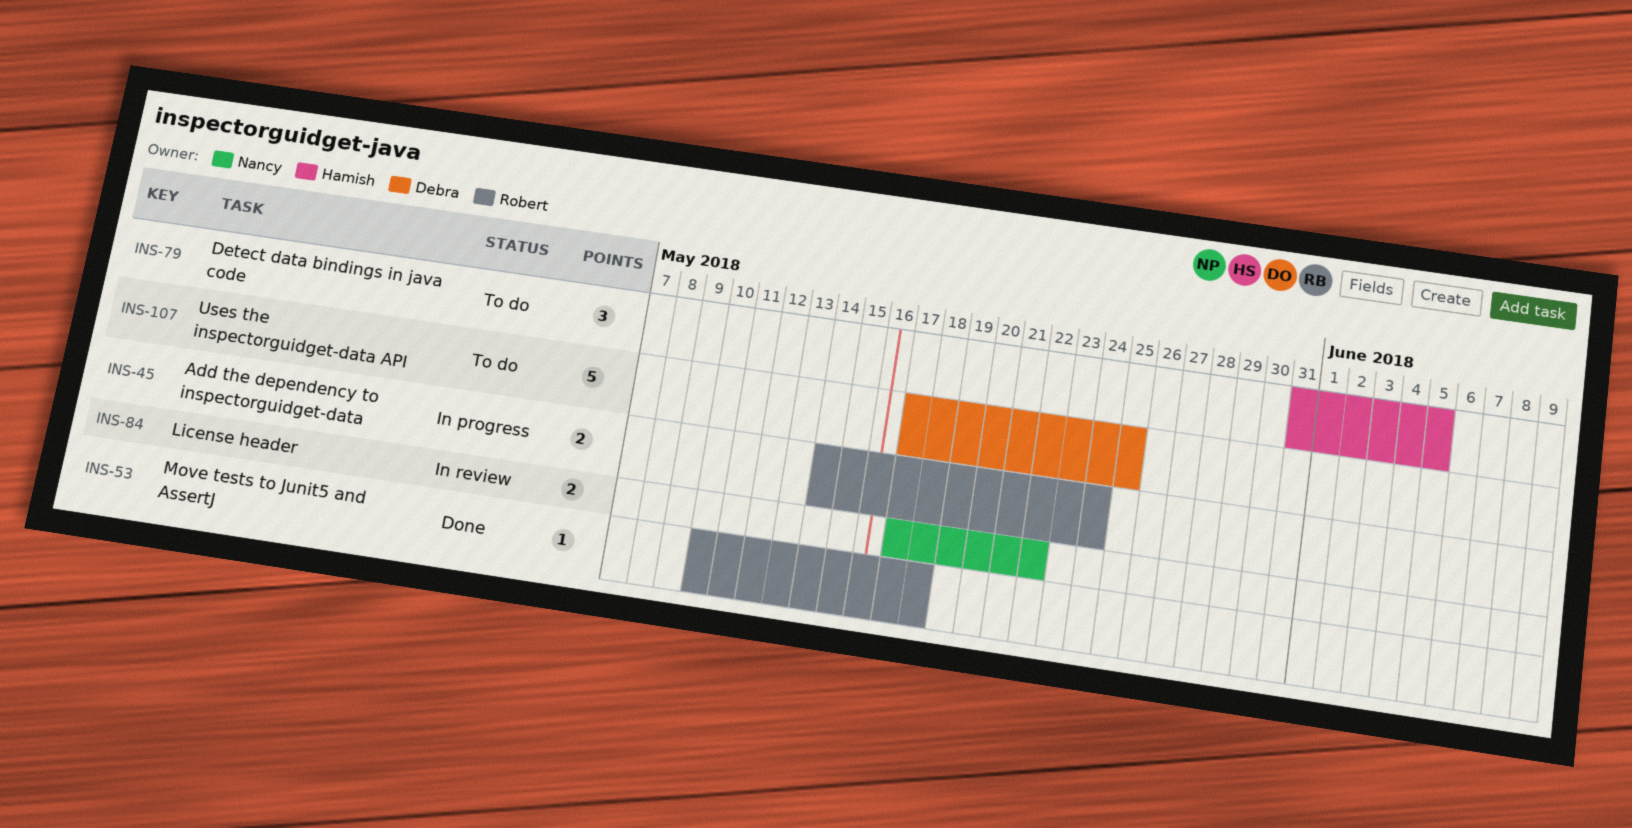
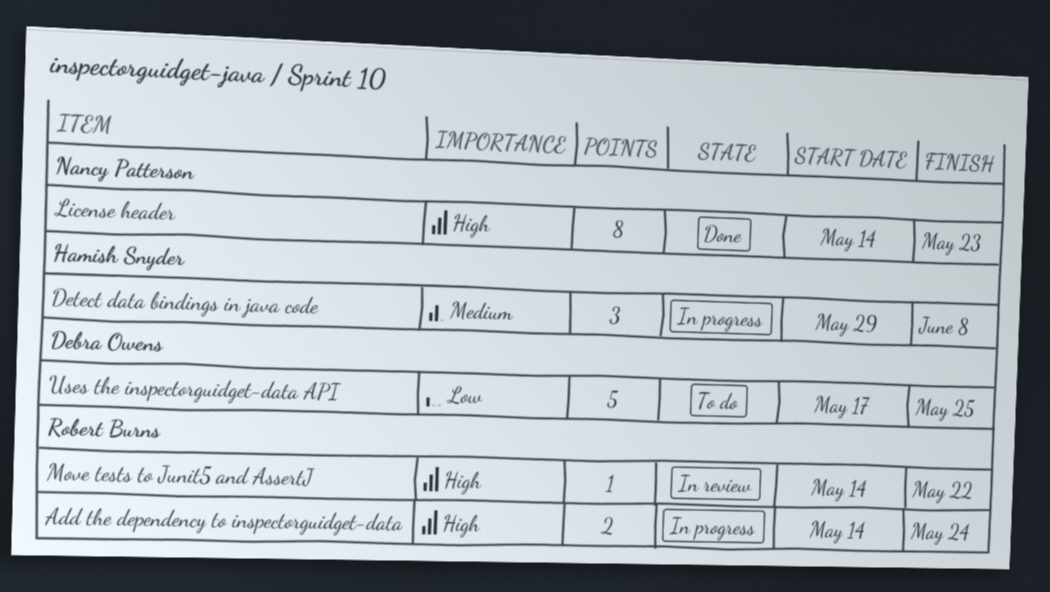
Detect data bindings in java code, status: To do -> In progress
Detect data bindings in java code, start: May 31 -> May 29
Detect data bindings in java code, due: Jun 5 -> Jun 8
License header, status: In review -> Done
License header, estimate: 2 -> 8
License header, start: May 17 -> May 14
License header, due: May 22 -> May 23
Move tests to Junit5 and AssertJ, status: Done -> In review
Move tests to Junit5 and AssertJ, start: May 10 -> May 14
Move tests to Junit5 and AssertJ, due: May 18 -> May 22

